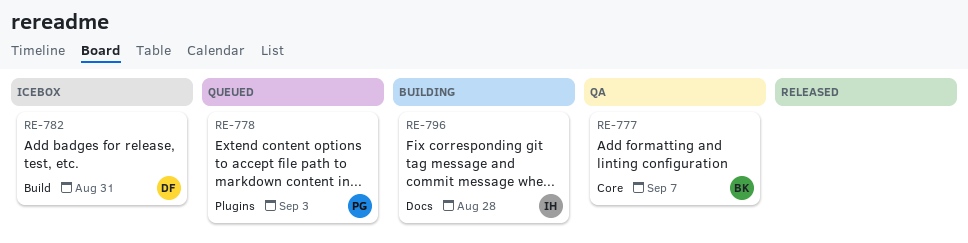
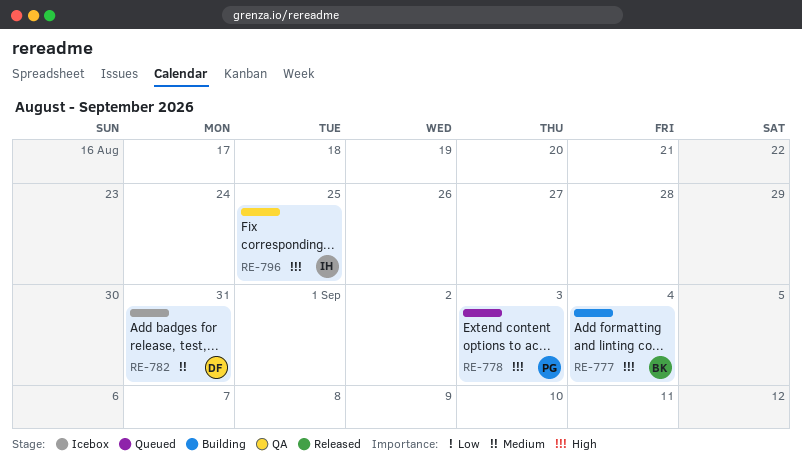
RE-777, status: QA -> Building
RE-777, due: Sep 7 -> Sep 4
RE-796, status: Building -> QA
RE-796, due: Aug 28 -> Aug 25

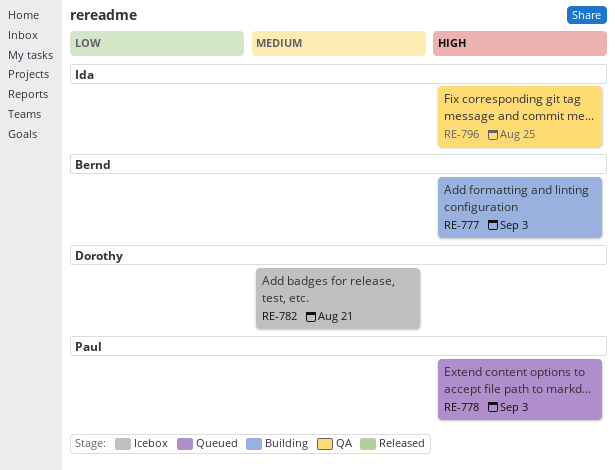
RE-777, due: Sep 4 -> Sep 3
RE-782, due: Aug 31 -> Aug 21

